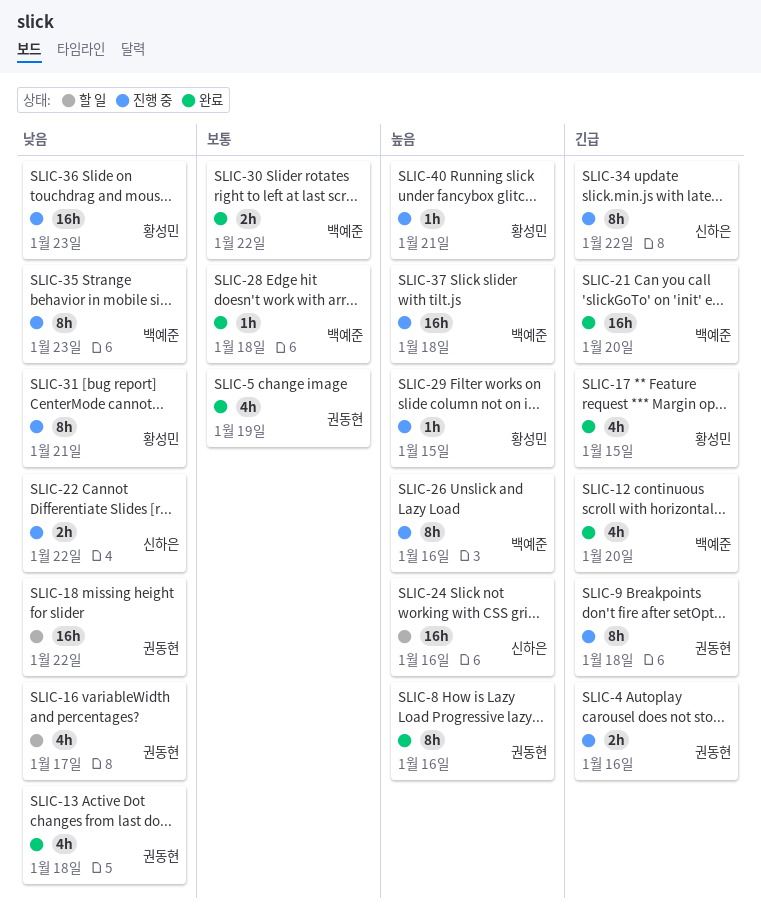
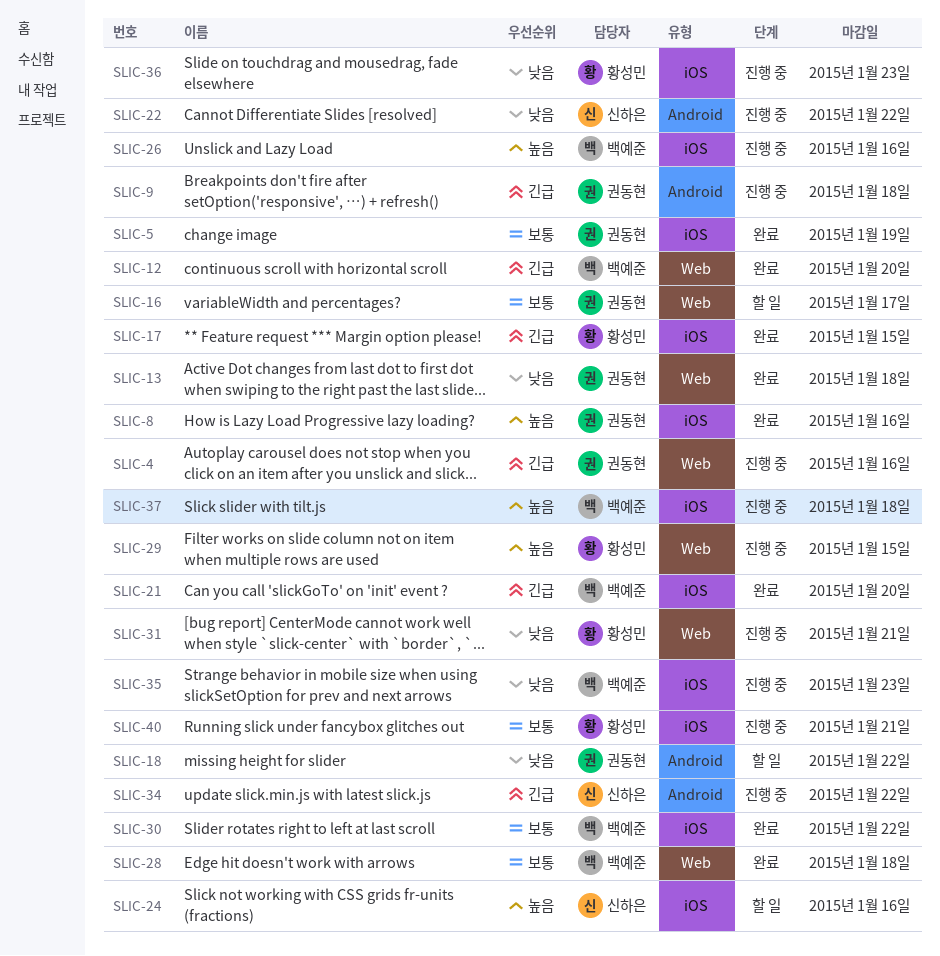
SLIC-16, priority: 낮음 -> 보통
SLIC-40, priority: 높음 -> 보통

